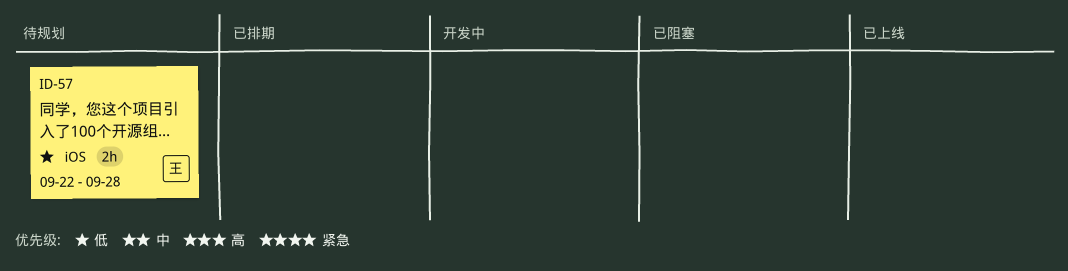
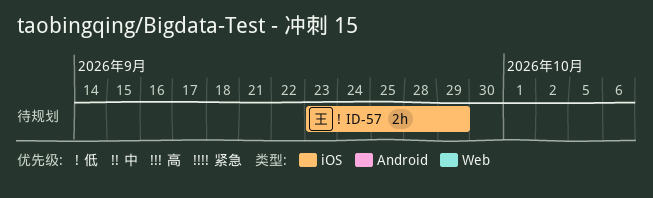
ID-57, start: Sep 22 -> Sep 23
ID-57, due: Sep 28 -> Sep 29

